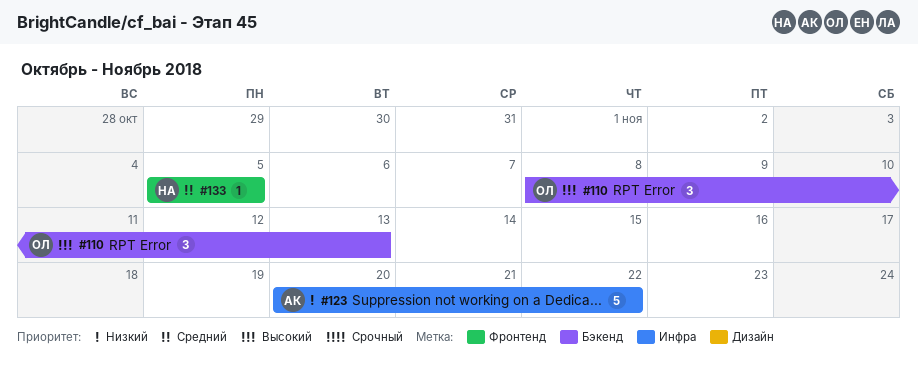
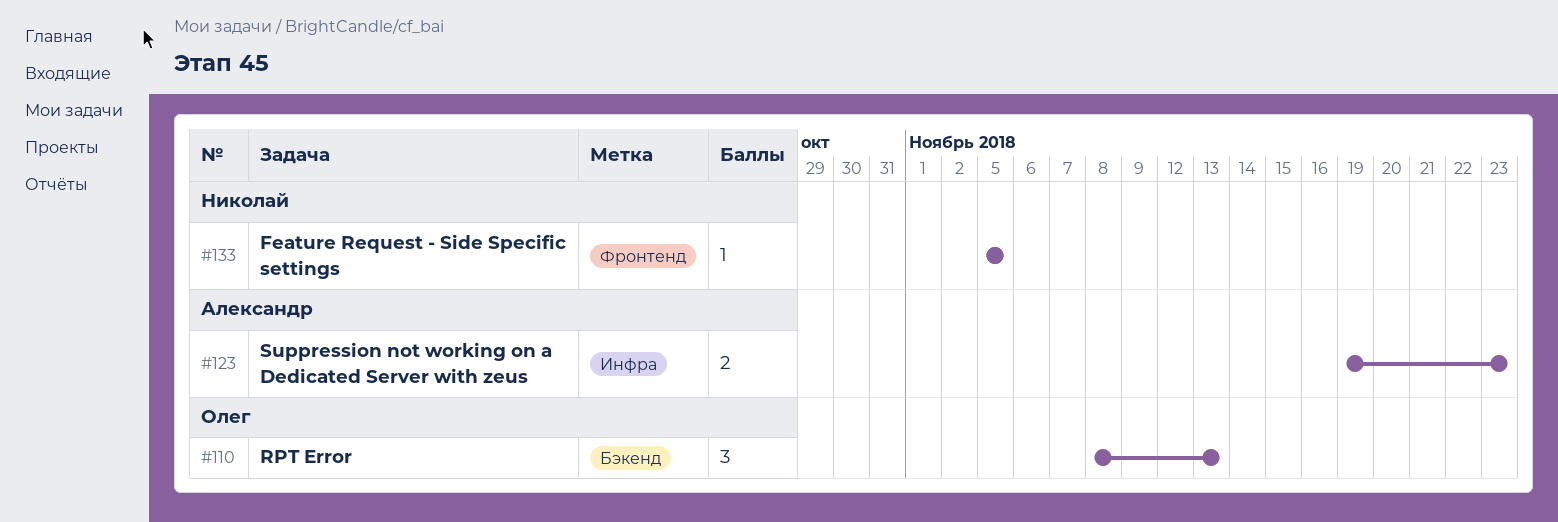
#123, estimate: 5 -> 2
#123, start: Nov 20 -> Nov 19
#123, due: Nov 22 -> Nov 23

